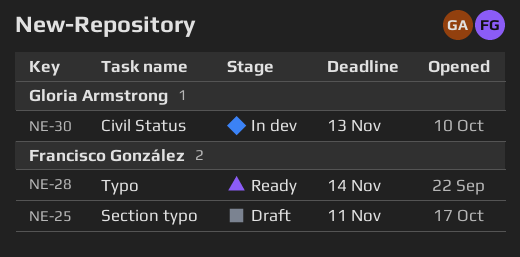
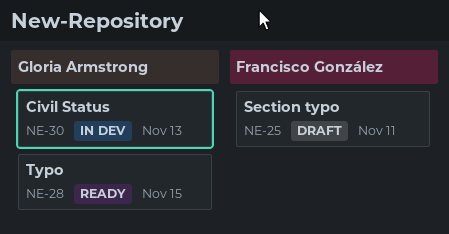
NE-28, owner: Francisco González -> Gloria Armstrong
NE-28, due: Nov 14 -> Nov 15

